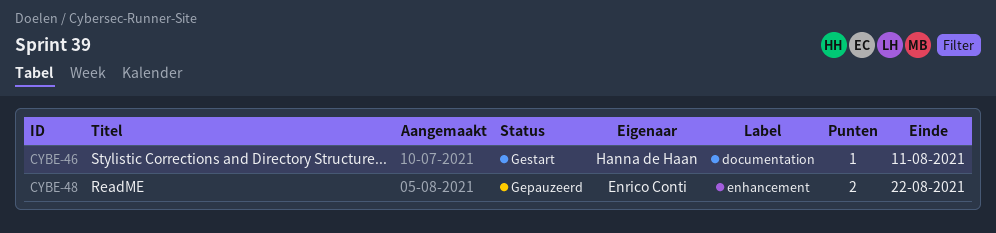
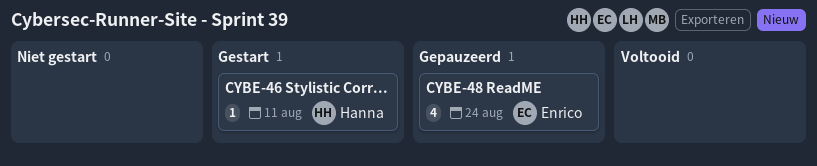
CYBE-48, estimate: 2 -> 4
CYBE-48, due: Aug 22 -> Aug 24

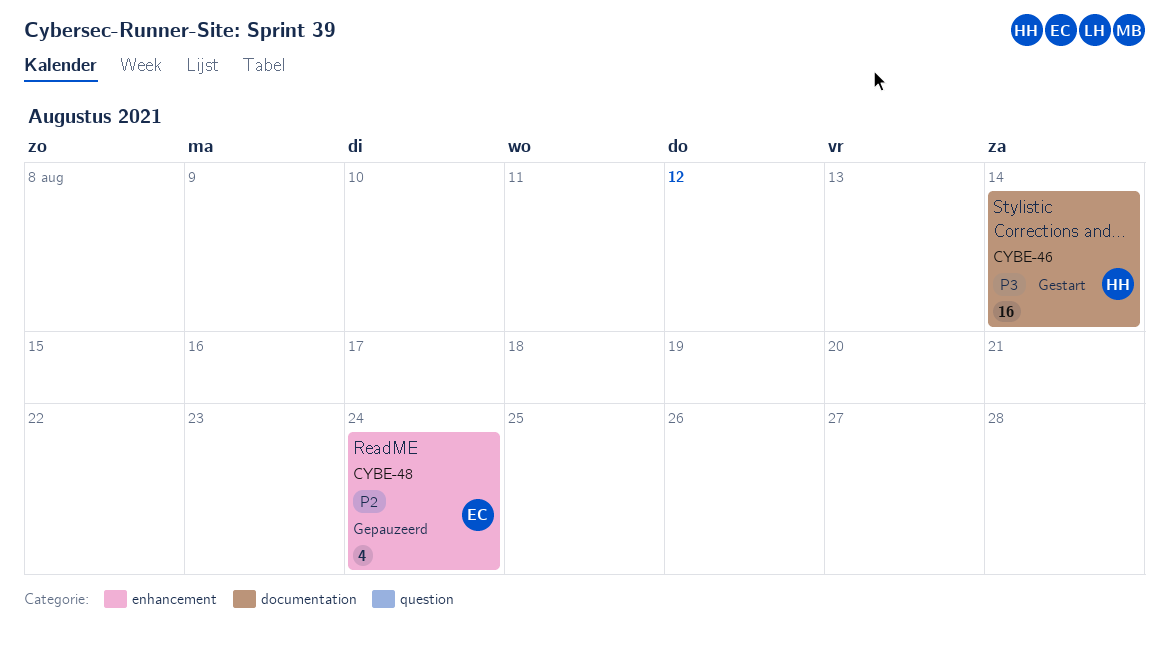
CYBE-46, estimate: 1 -> 16
CYBE-46, due: Aug 11 -> Aug 14

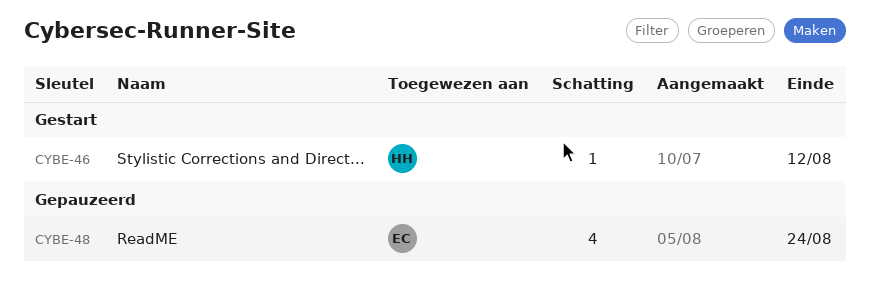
CYBE-46, estimate: 16 -> 1
CYBE-46, due: Aug 14 -> Aug 12

